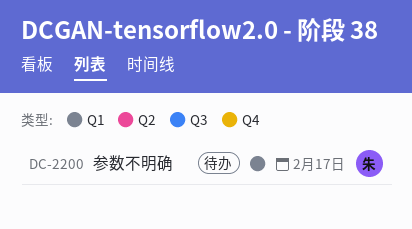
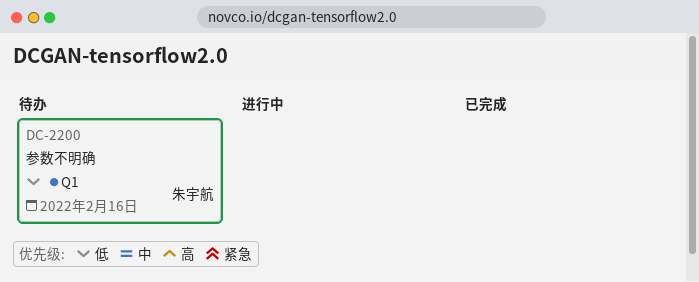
DC-2200, due: Feb 17 -> Feb 16

